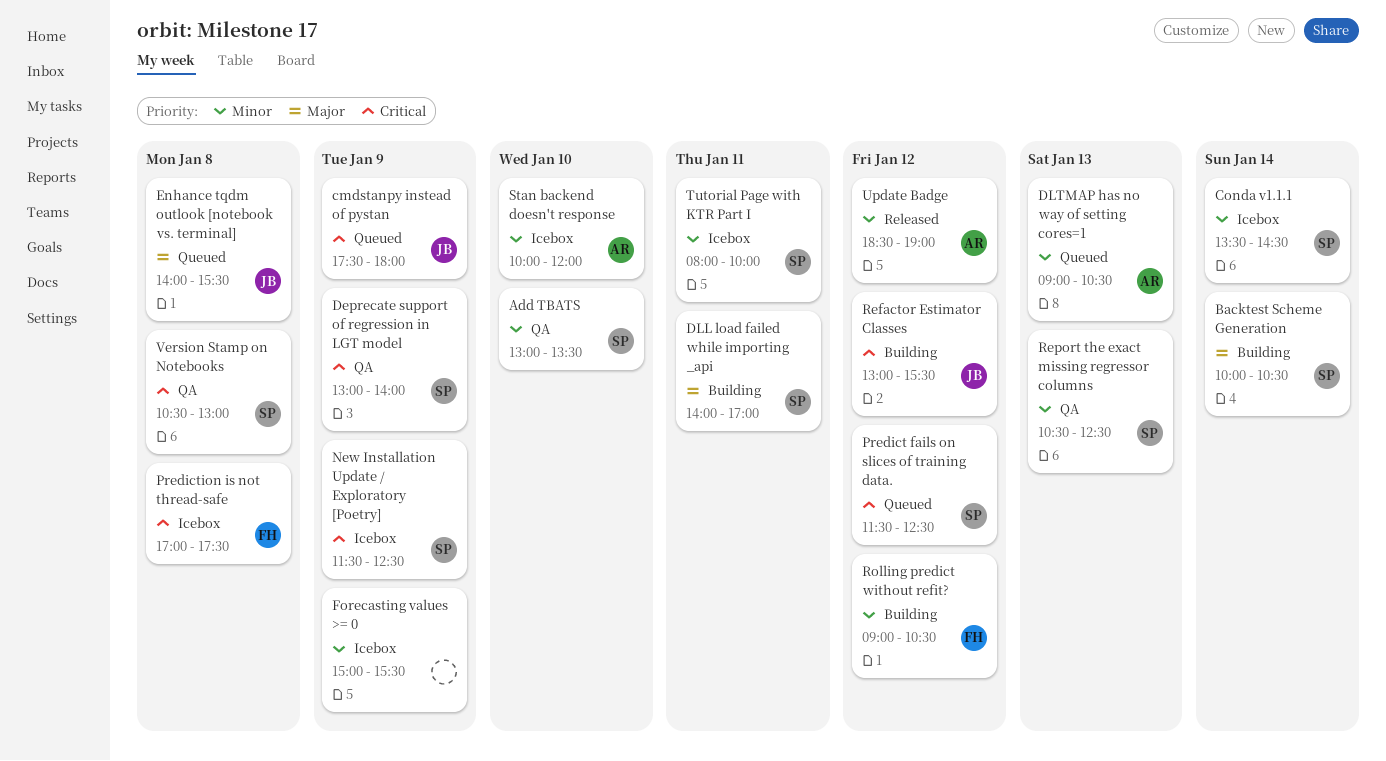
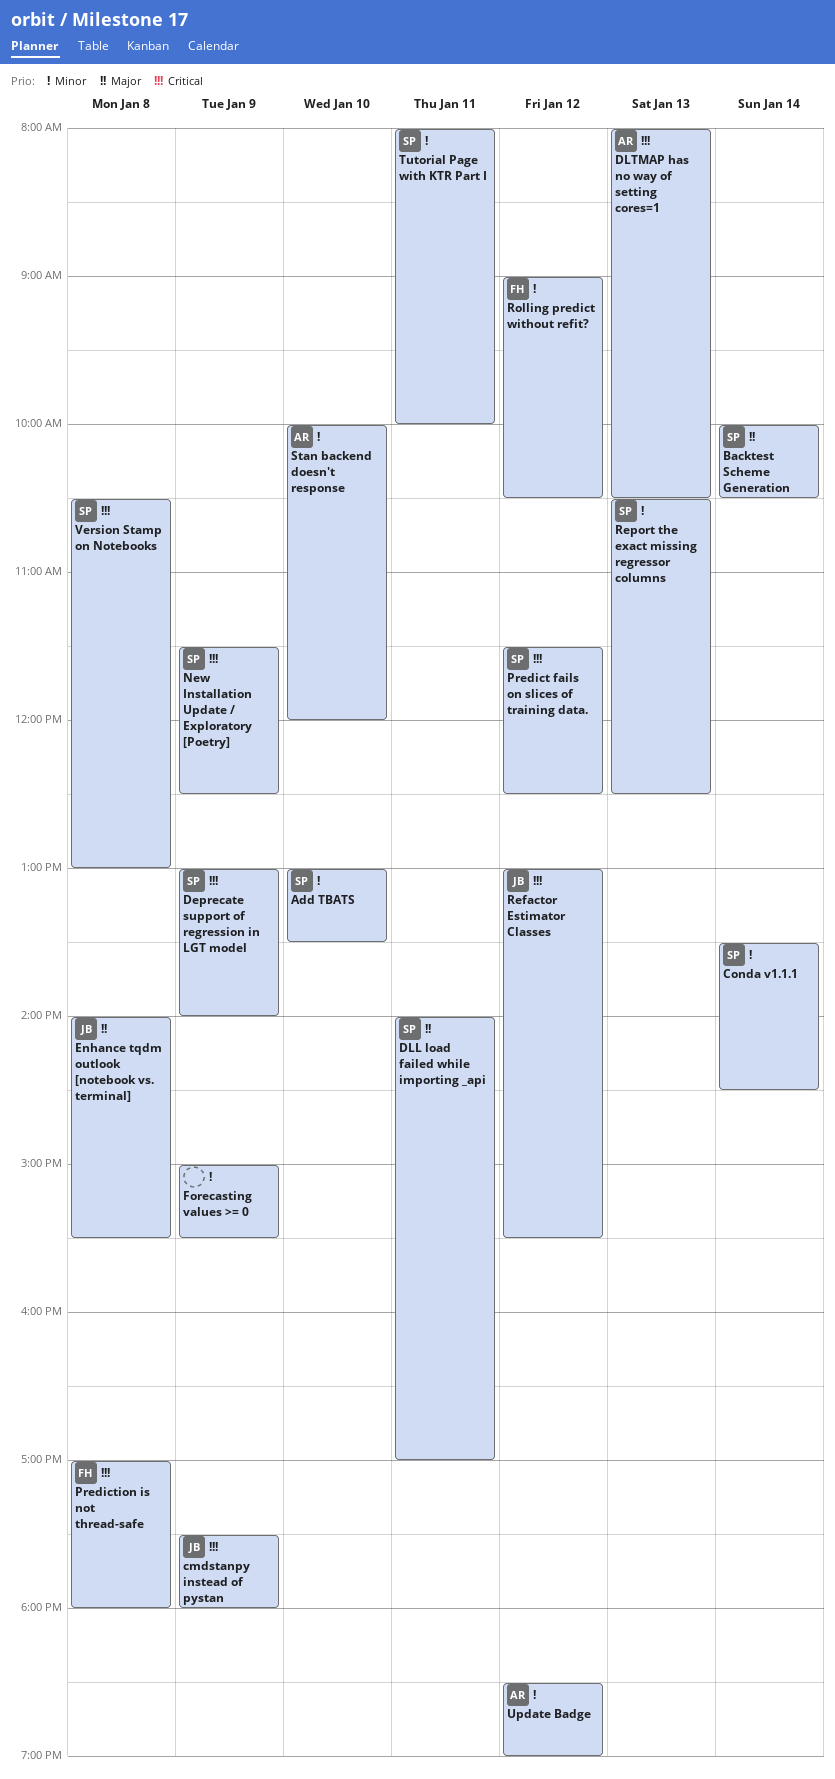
DLTMAP has no way of setting cores=1, priority: Minor -> Critical
DLTMAP has no way of setting cores=1, begins: 09:00 -> 08:00
Prediction is not thread-safe, ends: 17:30 -> 18:00

